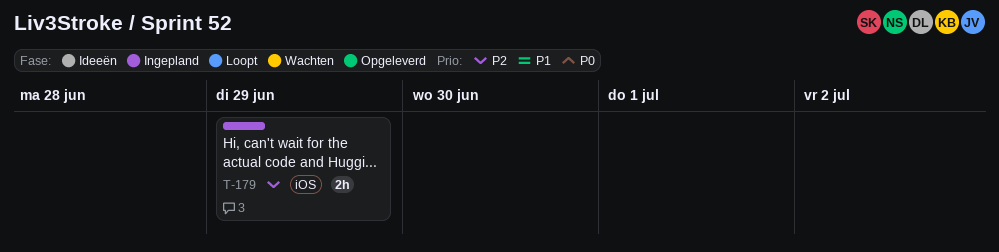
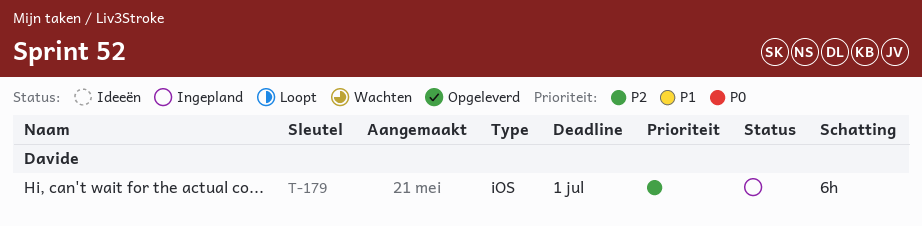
T-179, estimate: 2h -> 6h
T-179, due: Jun 29 -> Jul 1

